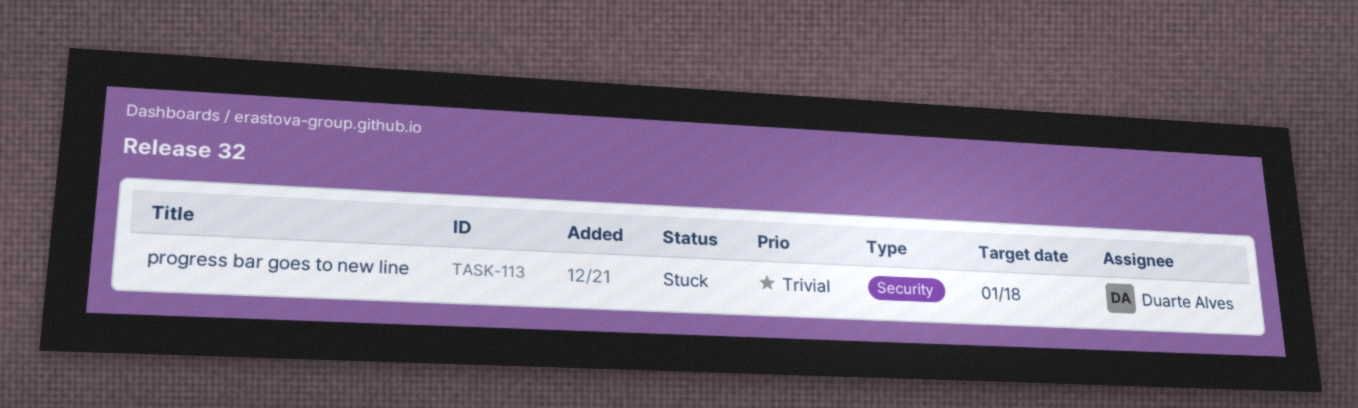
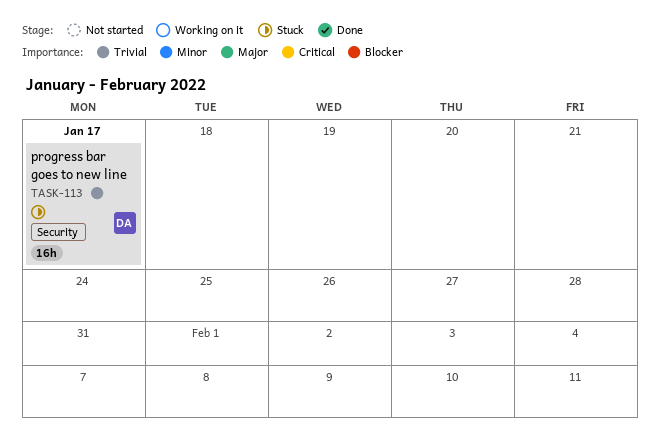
TASK-113, due: Jan 18 -> Jan 17

